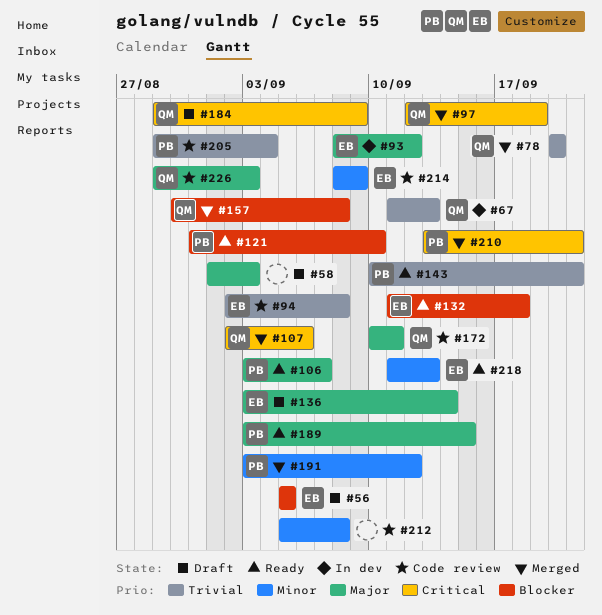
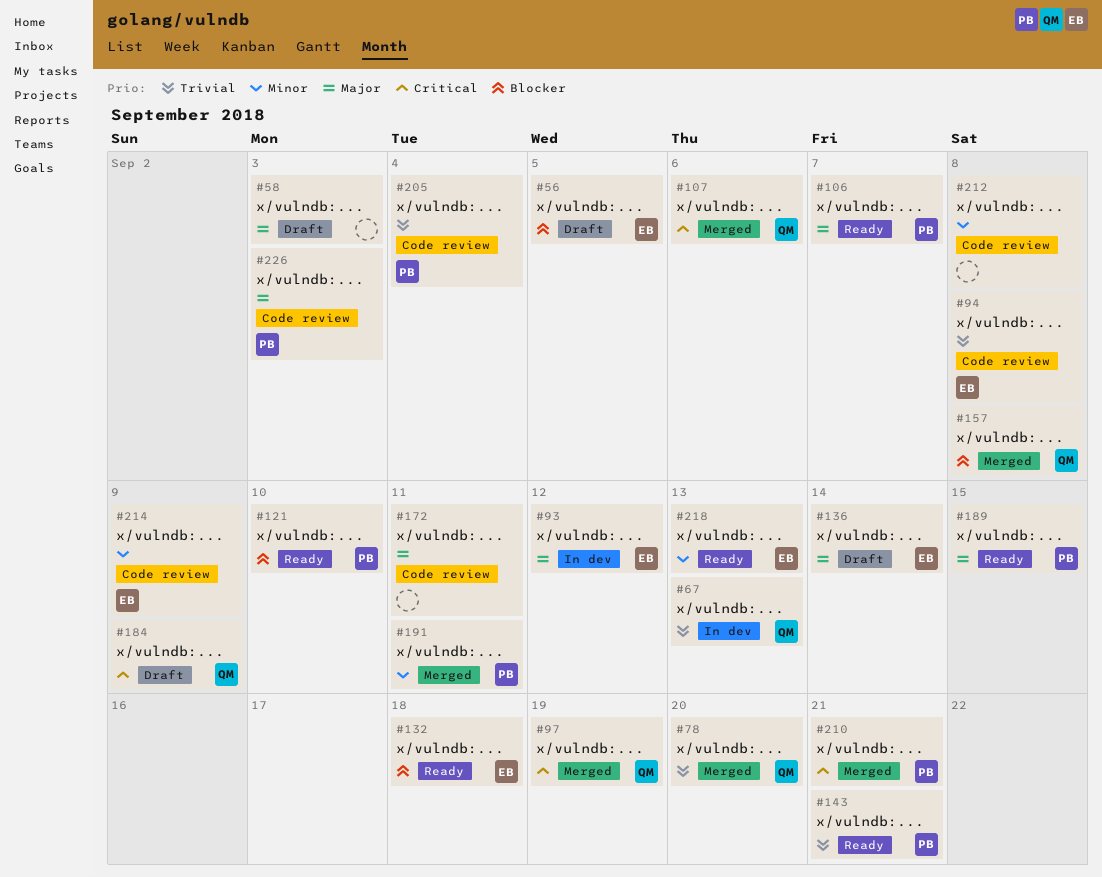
#172, owner: QM -> none
#191, due: Sep 12 -> Sep 11
#226, owner: QM -> PB

